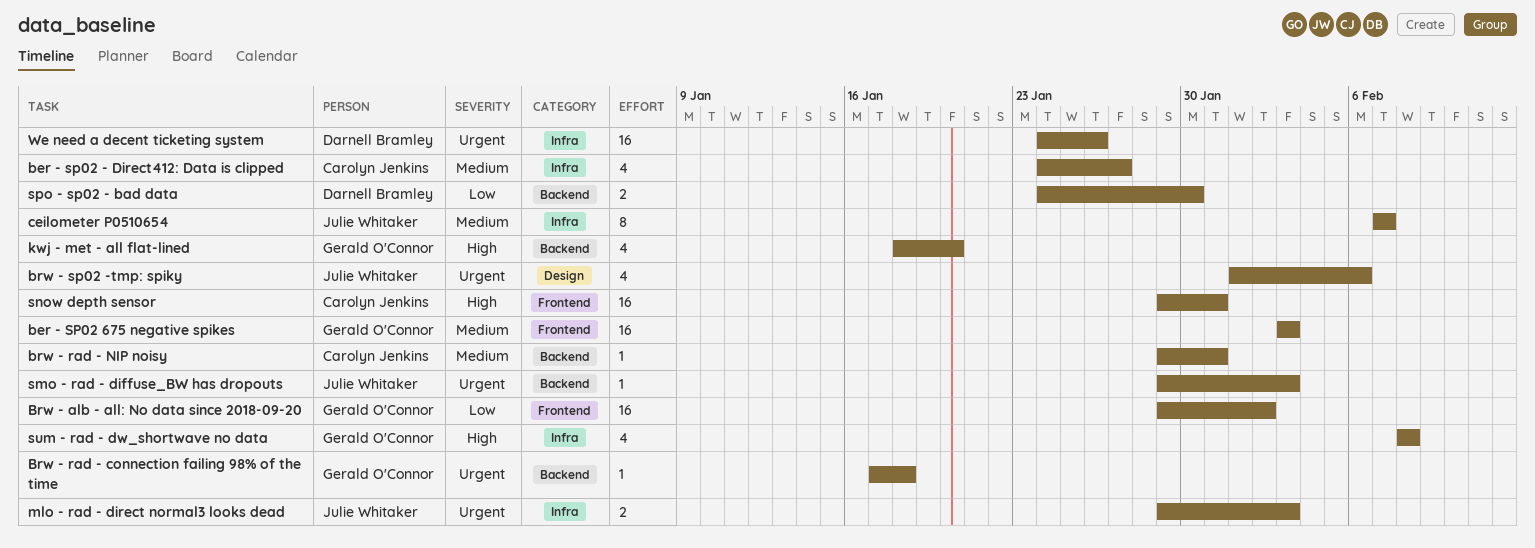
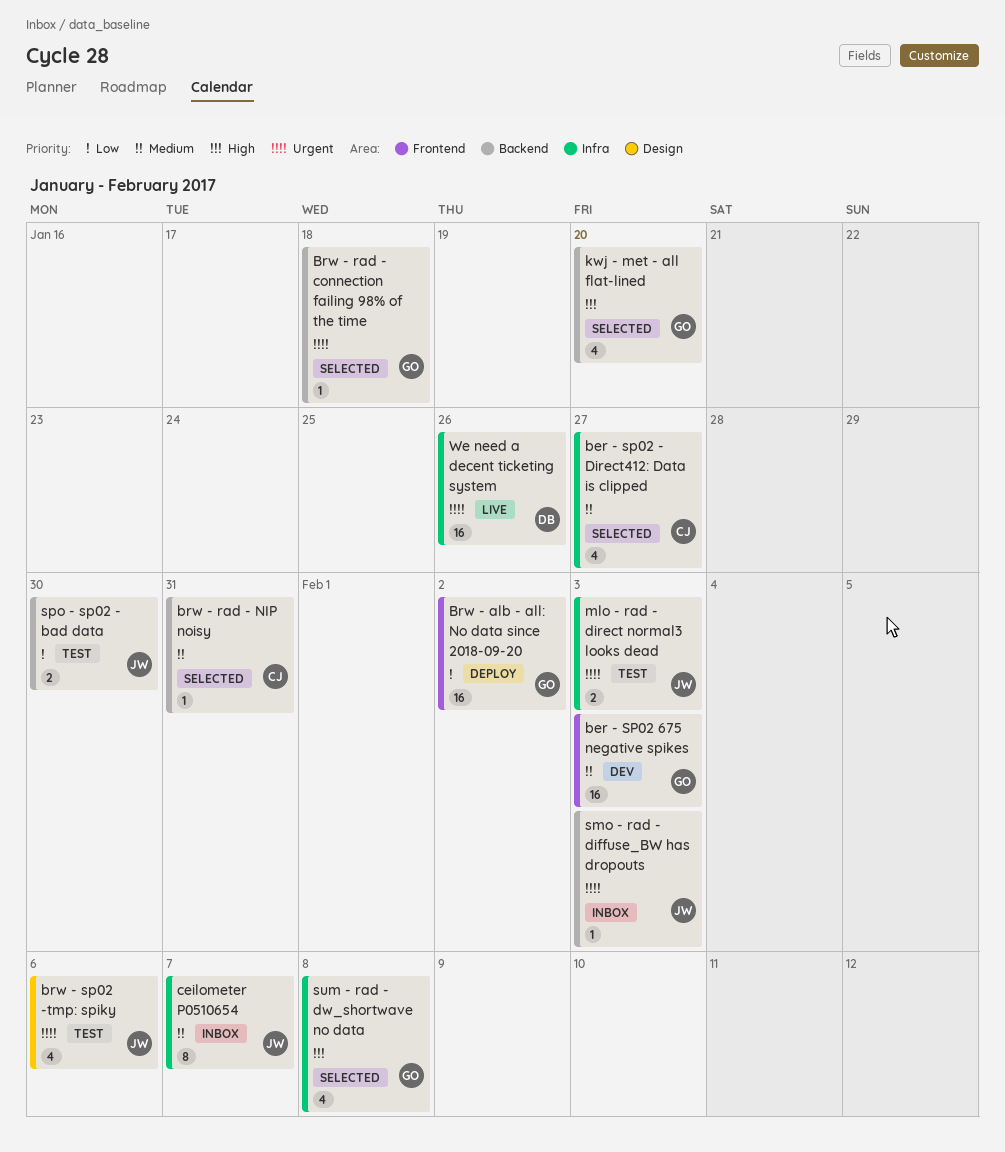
snow depth sensor: present -> none
spo - sp02 - bad data, owner: Darnell Bramley -> Julie Whitaker

